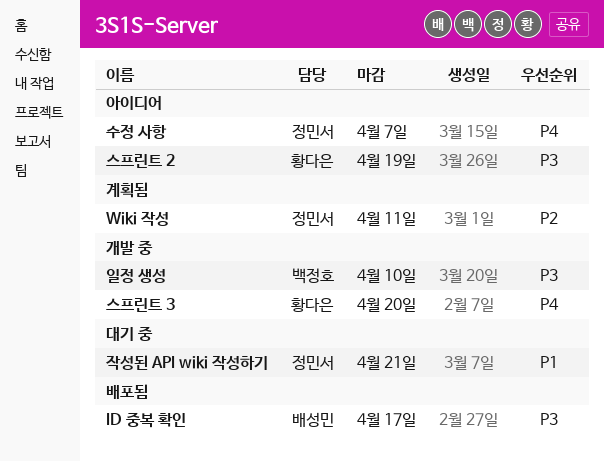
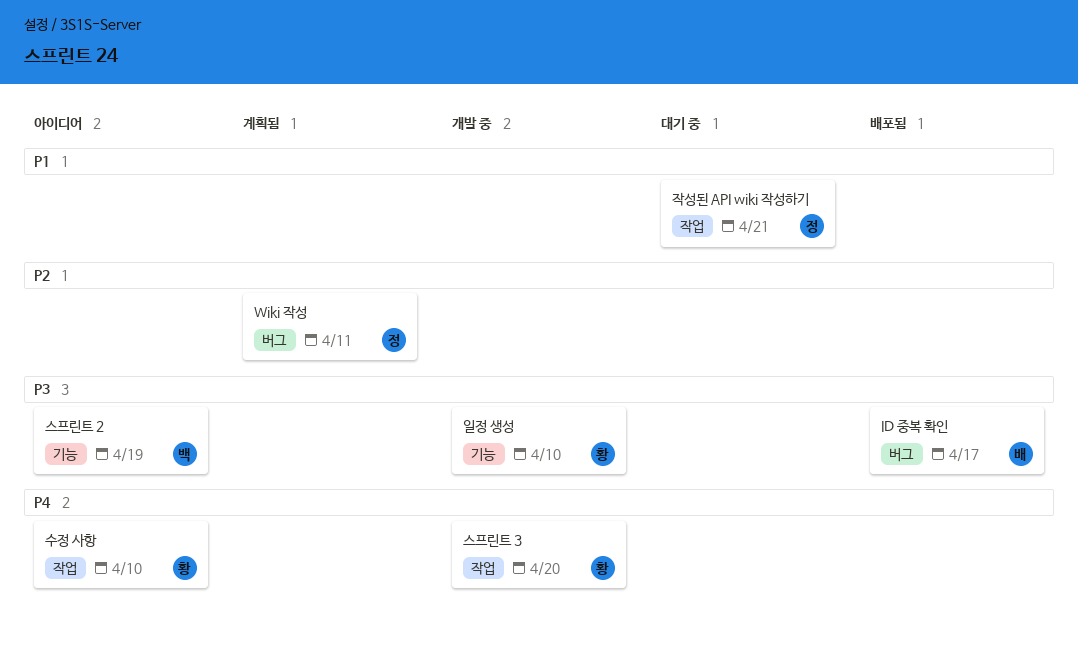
수정 사항, owner: 정민서 -> 황다은
수정 사항, due: Apr 7 -> Apr 10
스프린트 2, owner: 황다은 -> 백정호
일정 생성, owner: 백정호 -> 황다은

